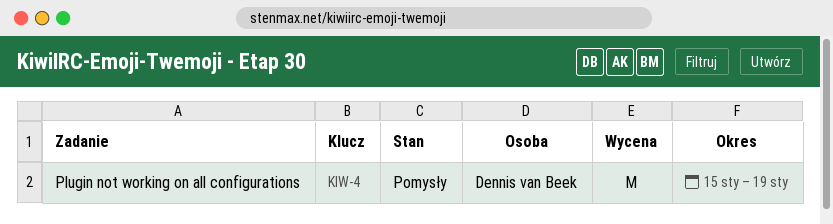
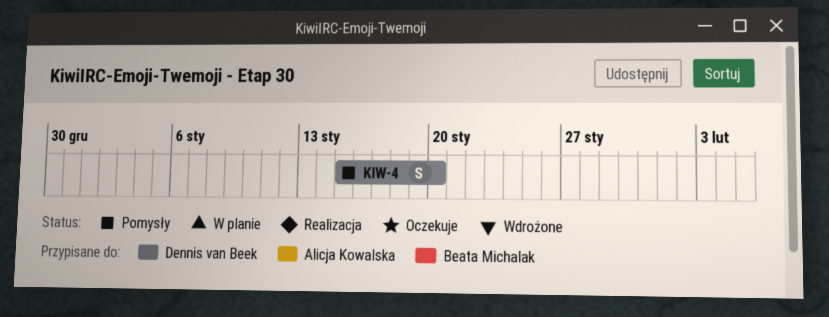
KIW-4, estimate: M -> S
KIW-4, due: Jan 19 -> Jan 20

